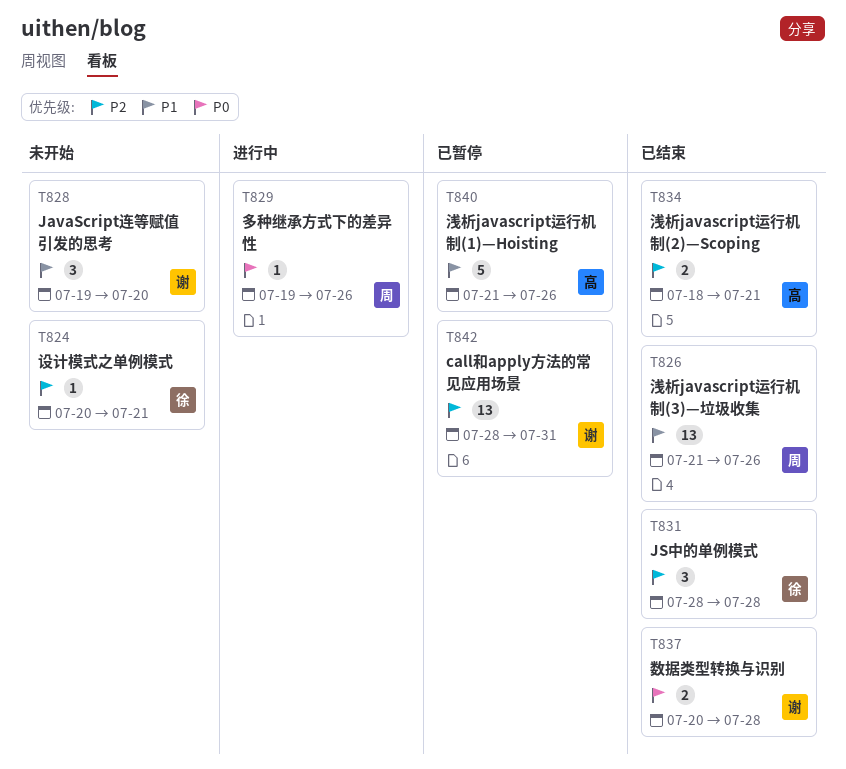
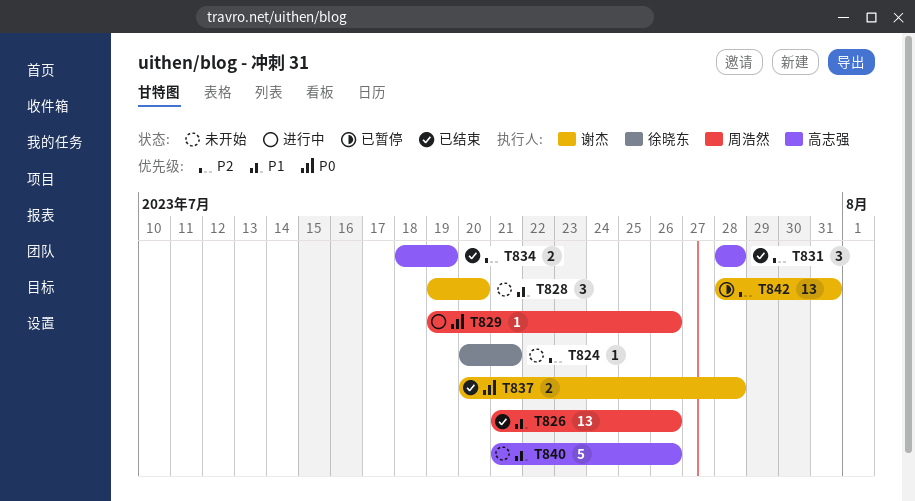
T831, owner: 徐晓东 -> 高志强
T834, due: Jul 21 -> Jul 19
T840, status: 已暂停 -> 未开始

